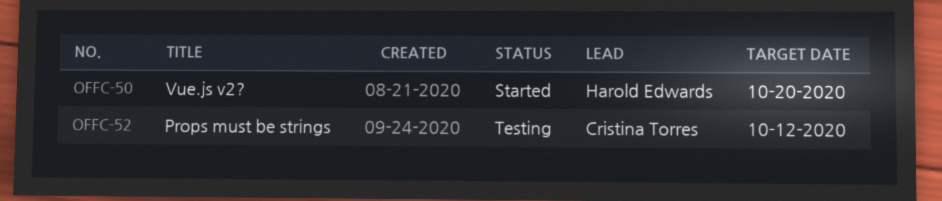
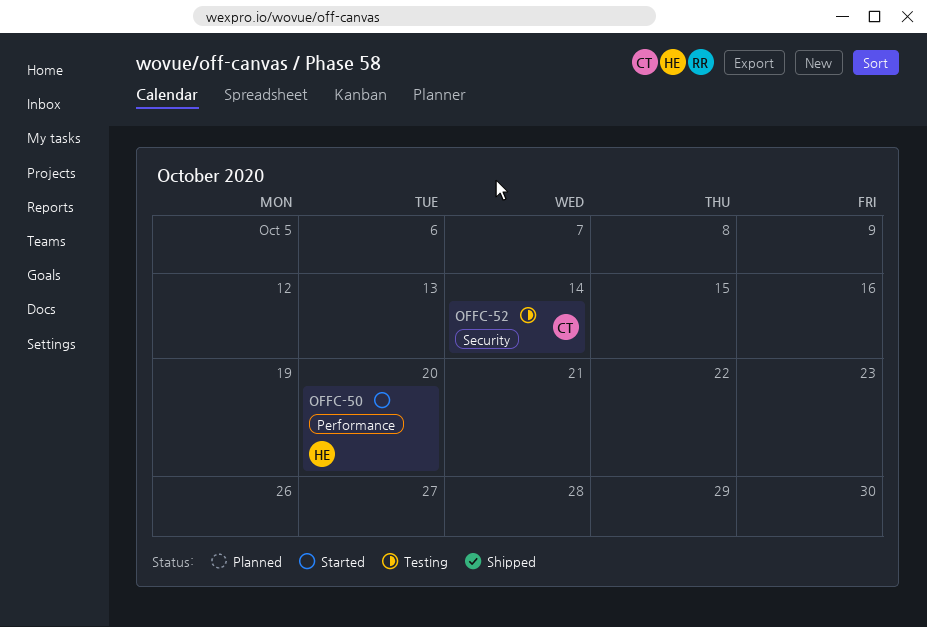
OFFC-52, due: Oct 12 -> Oct 14

